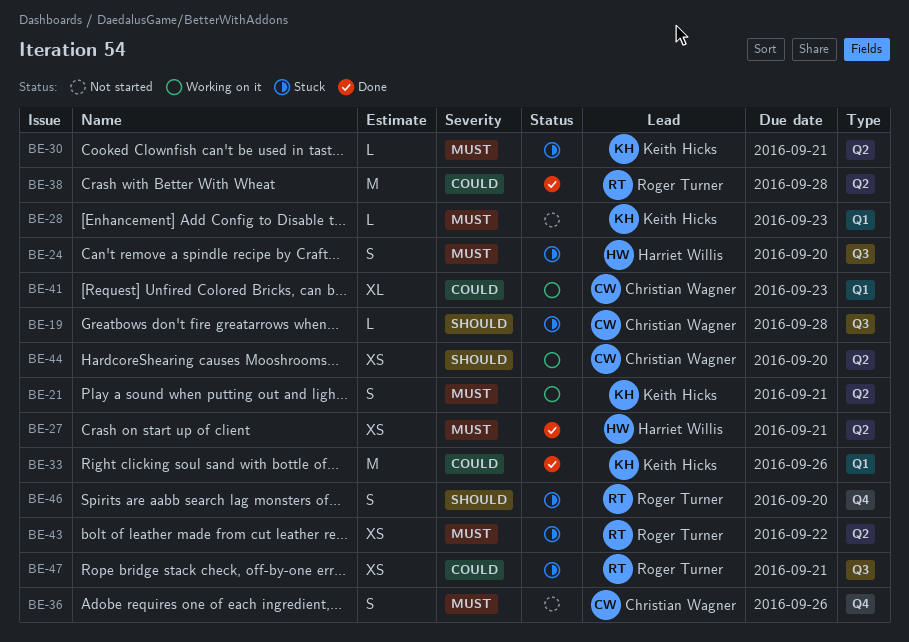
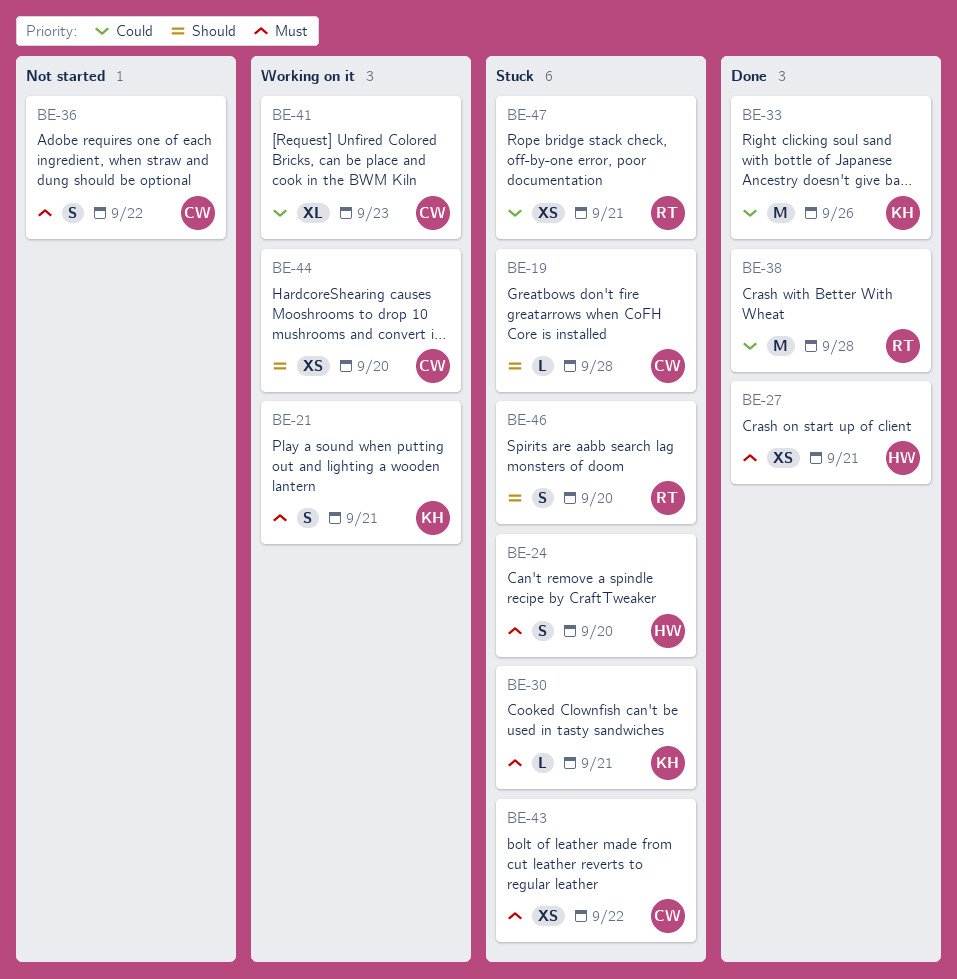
BE-28: present -> none
BE-36, due: Sep 26 -> Sep 22
BE-43, owner: Roger Turner -> Christian Wagner

